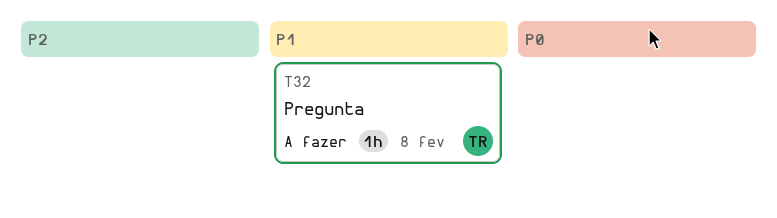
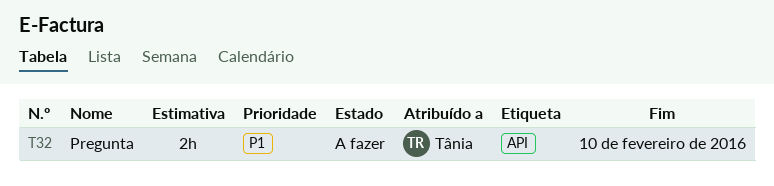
T32, estimate: 1h -> 2h
T32, due: Feb 8 -> Feb 10

